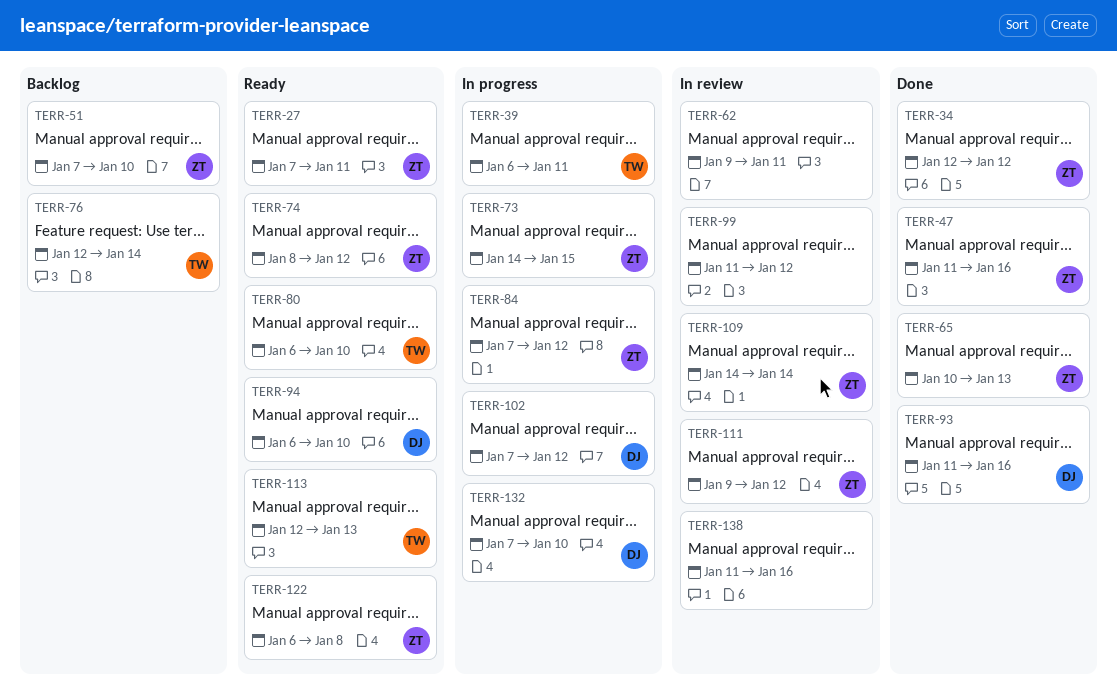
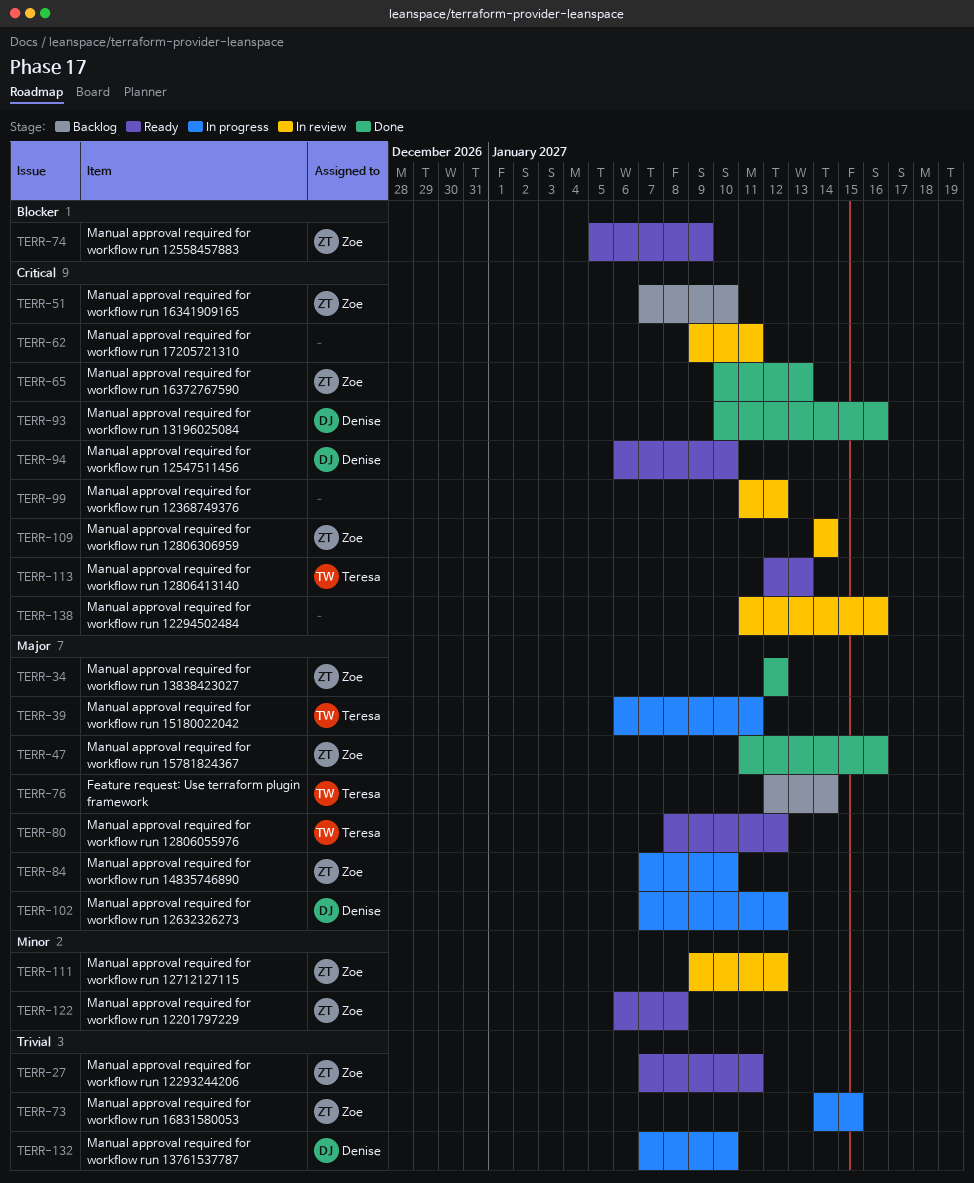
TERR-74, start: Jan 8 -> Jan 5
TERR-74, due: Jan 12 -> Jan 9
TERR-80, start: Jan 6 -> Jan 8
TERR-80, due: Jan 10 -> Jan 12
TERR-84, due: Jan 12 -> Jan 10
TERR-93, start: Jan 11 -> Jan 10

